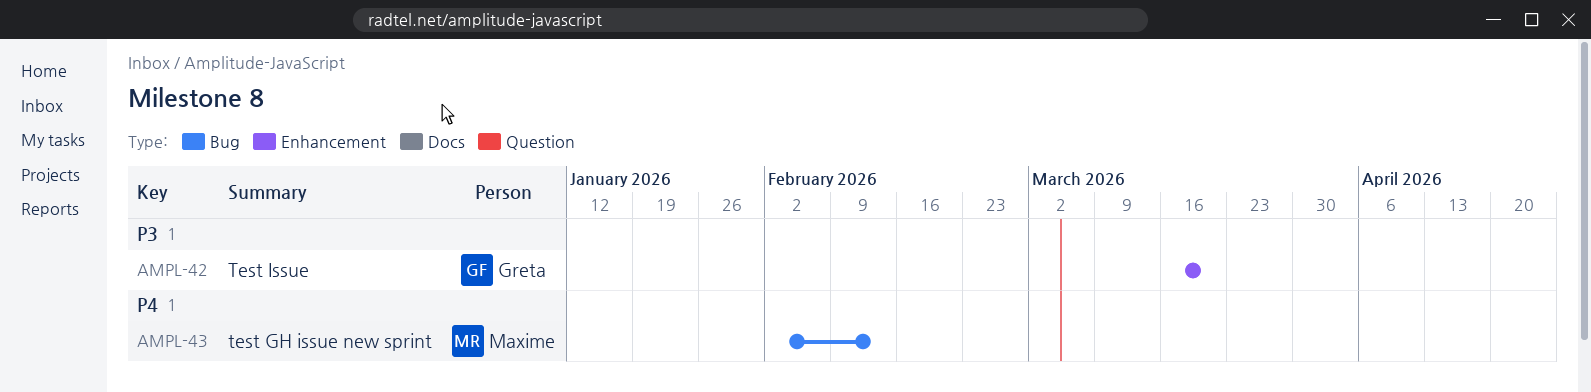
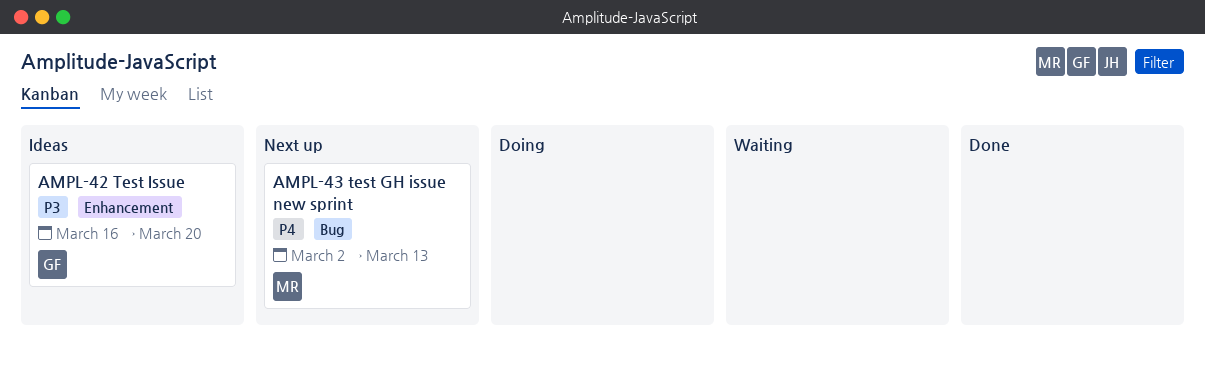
AMPL-43, start: Feb 2 -> Mar 2
AMPL-43, due: Feb 13 -> Mar 13

